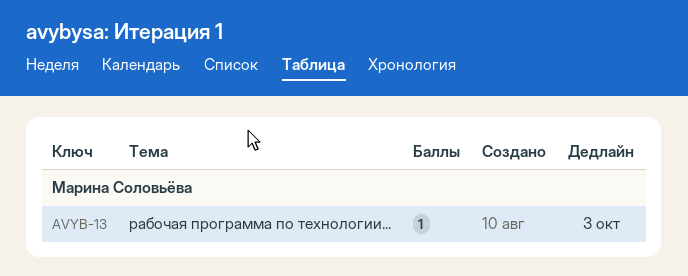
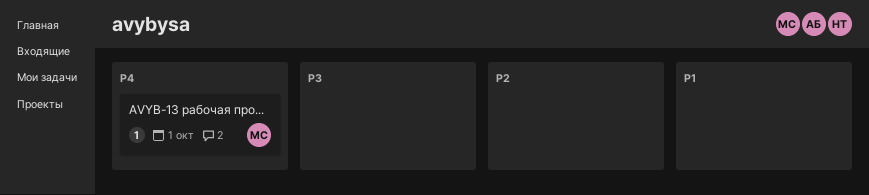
AVYB-13, due: Oct 3 -> Oct 1

